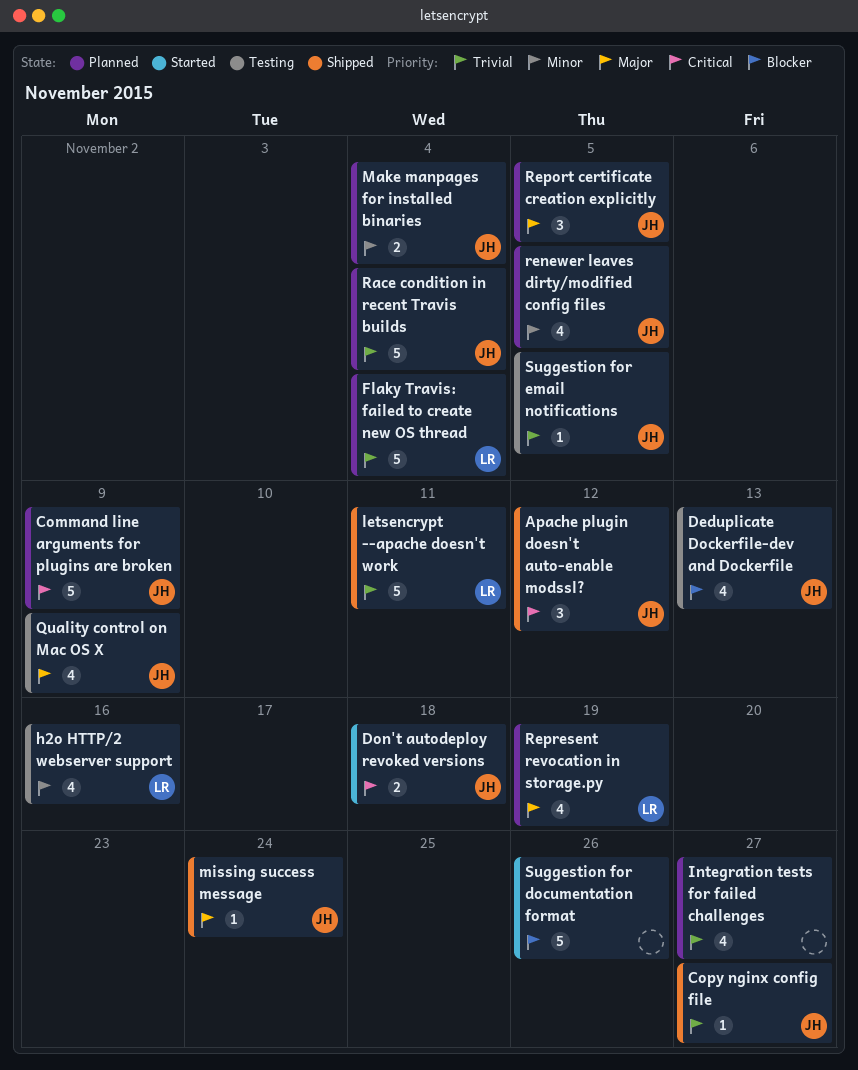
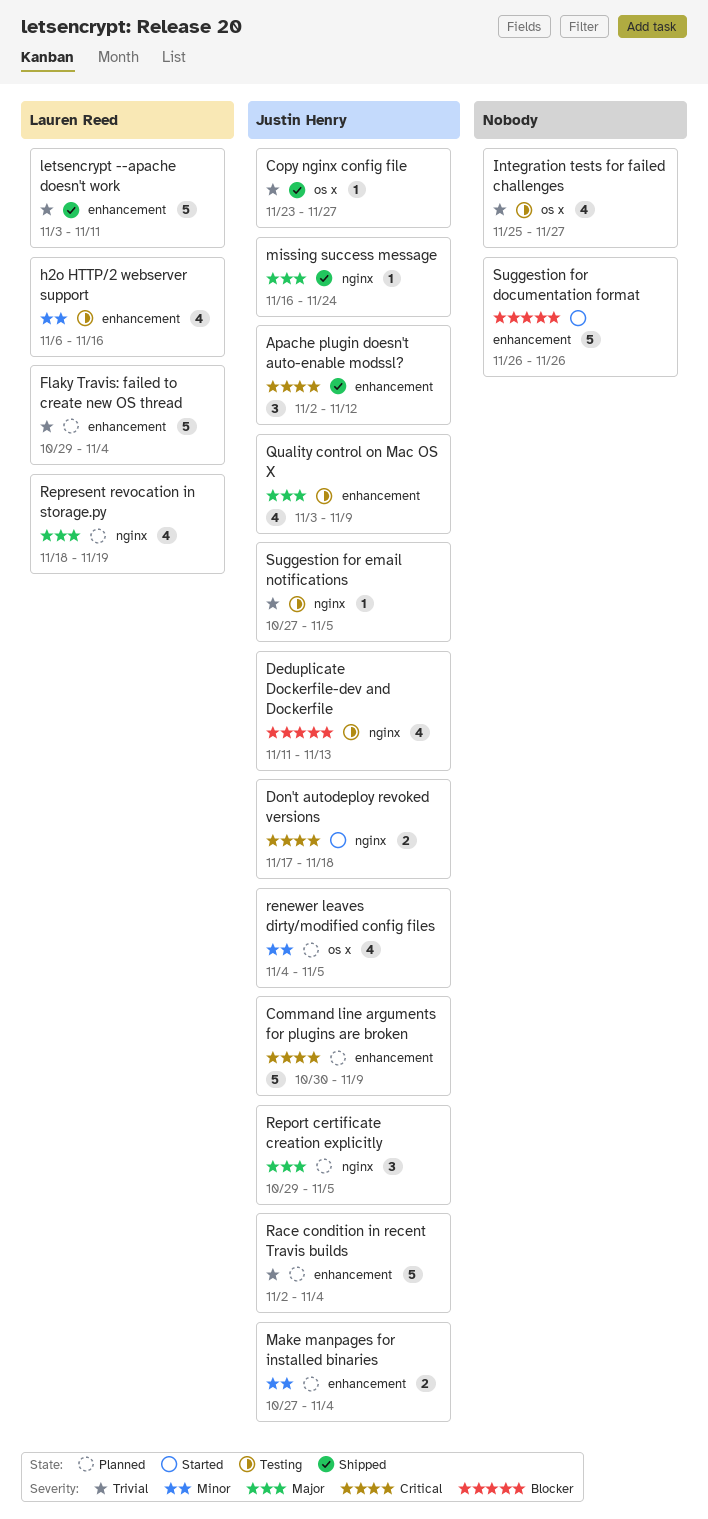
Integration tests for failed challenges, status: Planned -> Testing

